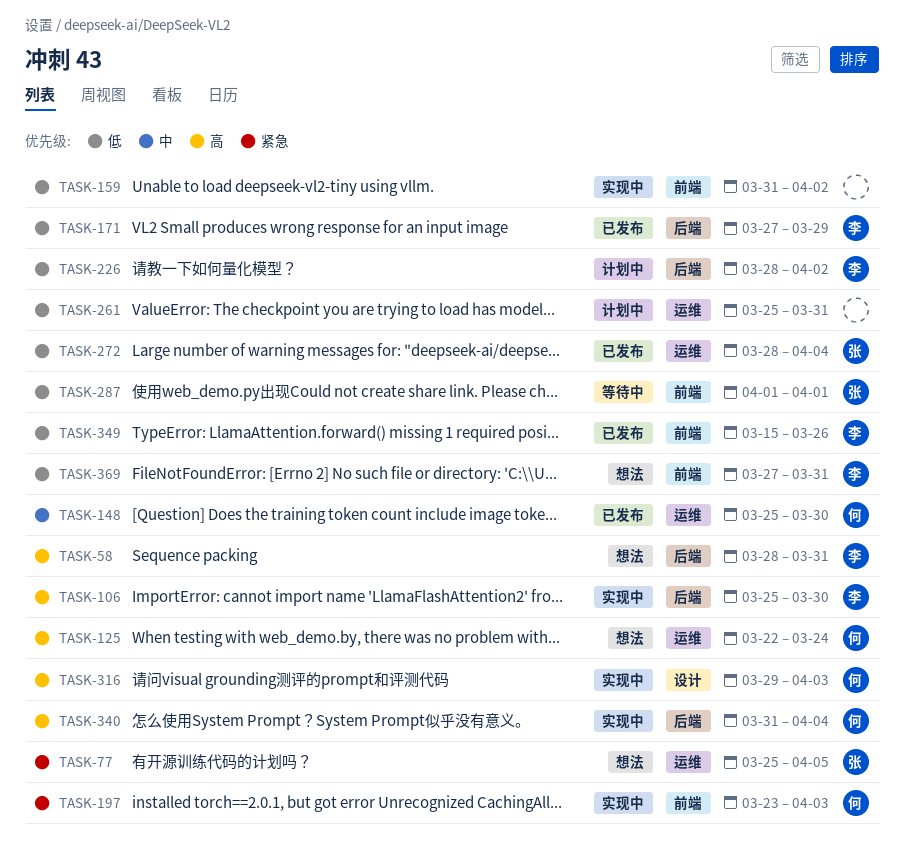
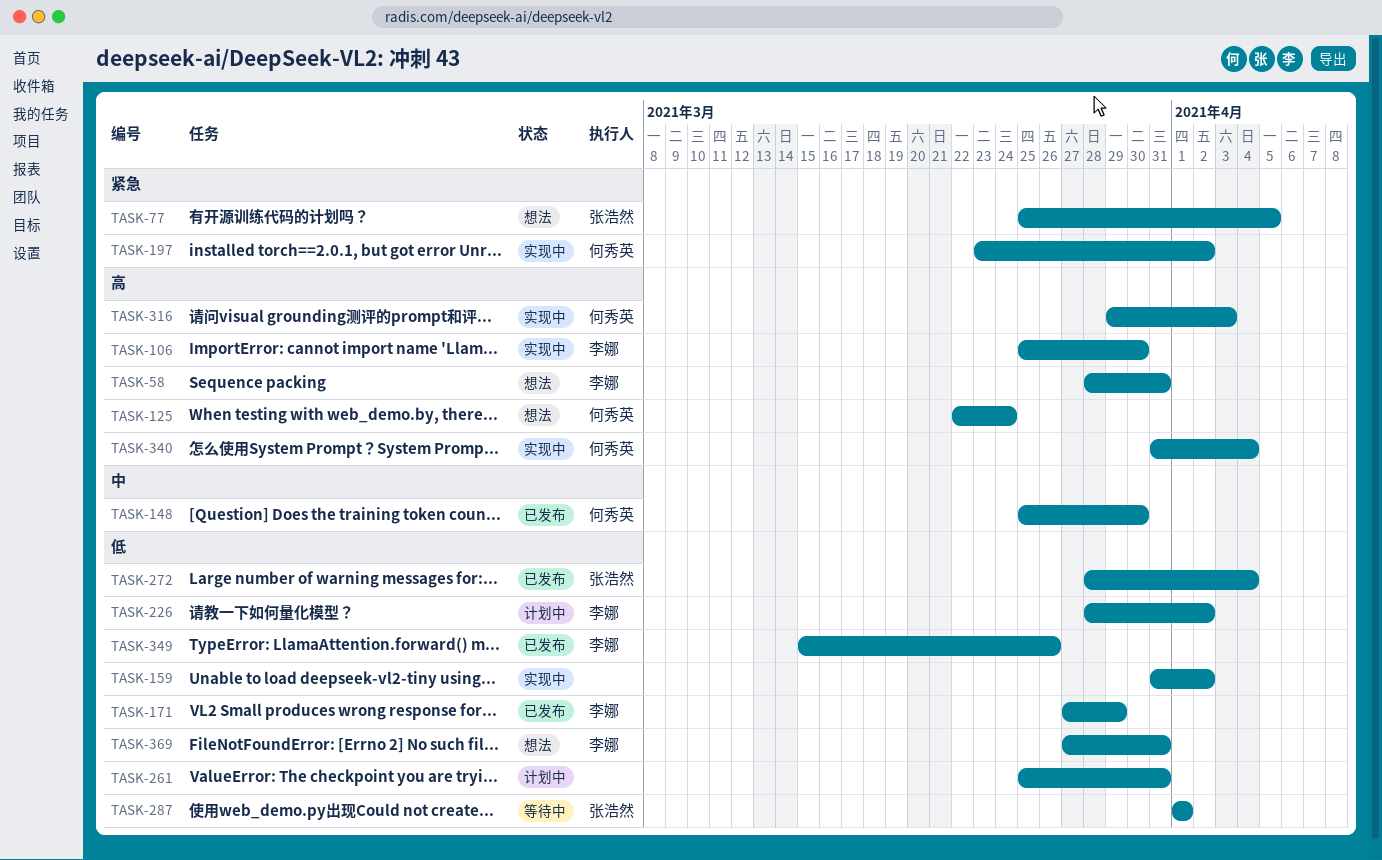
TASK-197, due: Apr 3 -> Apr 2

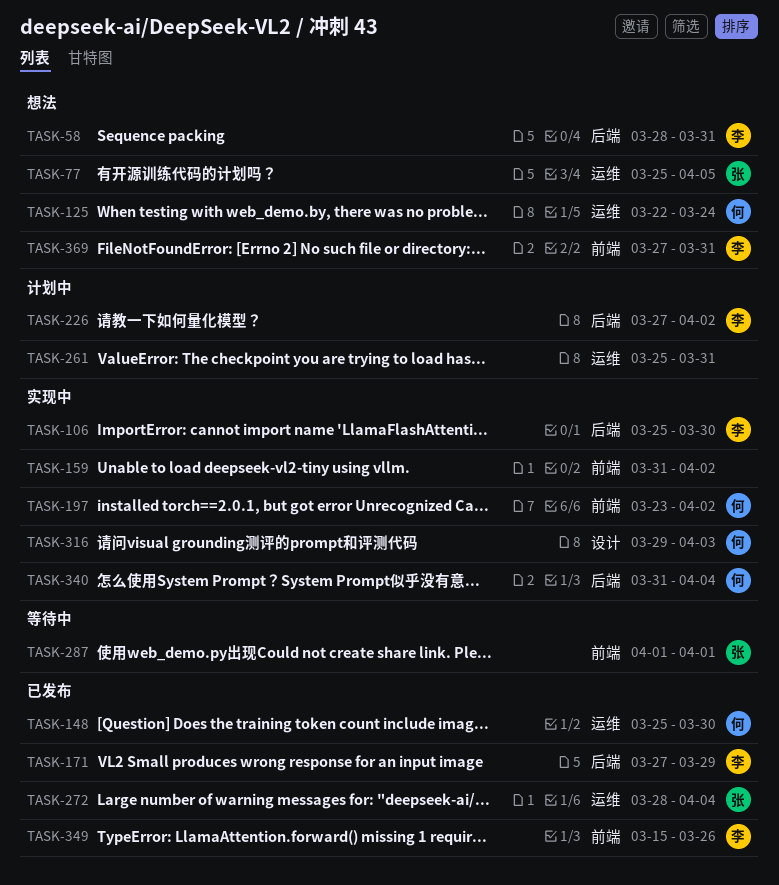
TASK-226, start: Mar 28 -> Mar 27

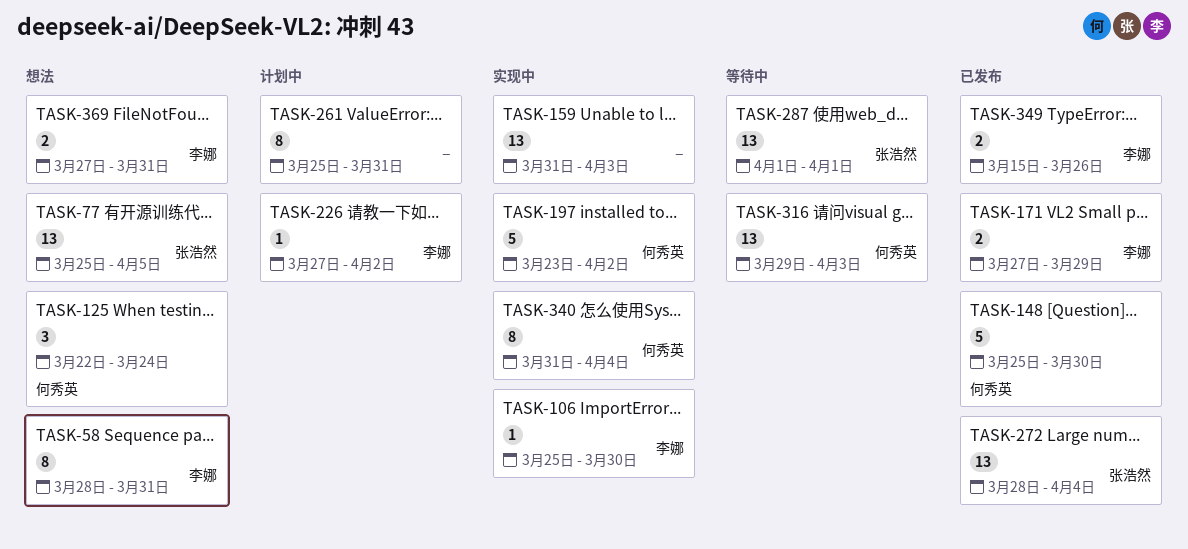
TASK-159, due: Apr 2 -> Apr 3
TASK-316, status: 实现中 -> 等待中

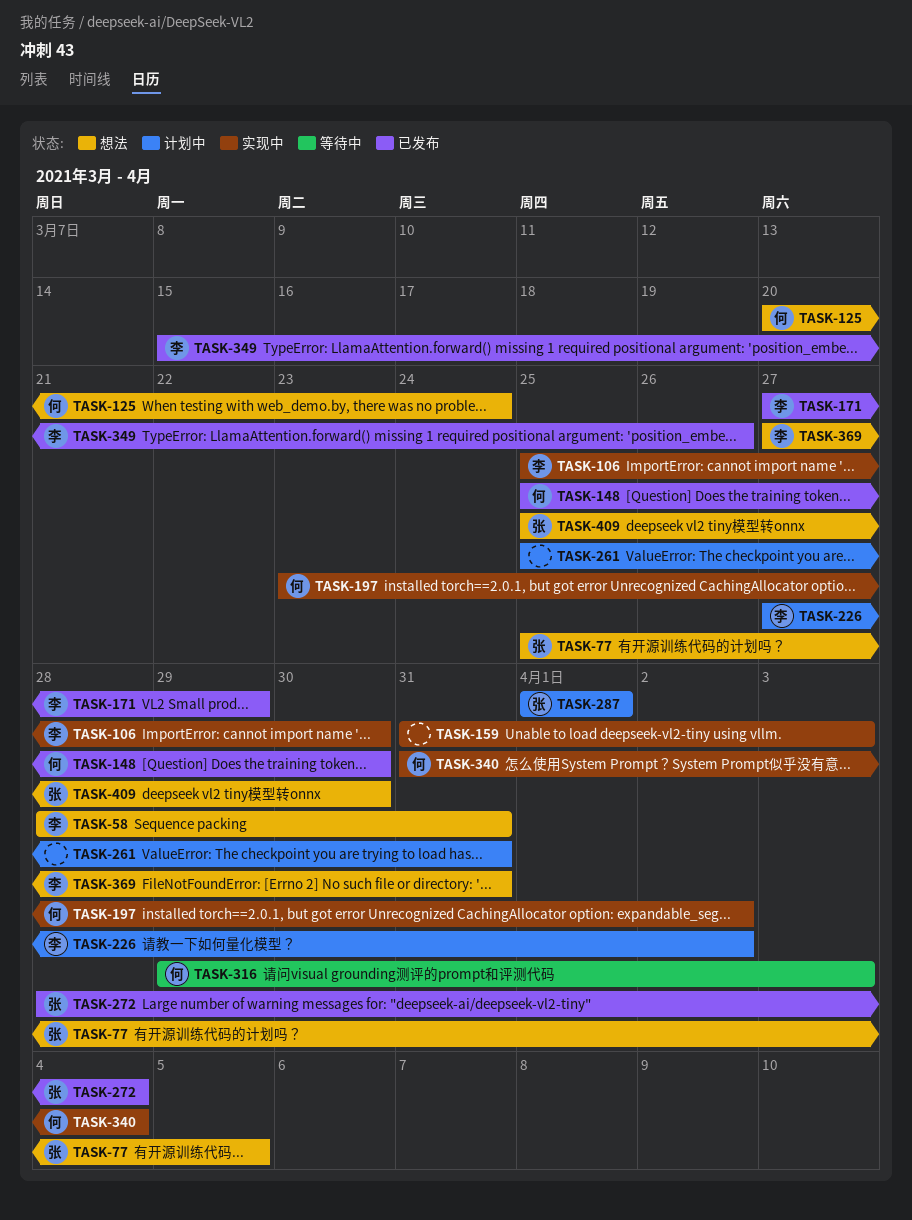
TASK-125, start: Mar 22 -> Mar 20
TASK-287, status: 等待中 -> 计划中
TASK-409: none -> present

